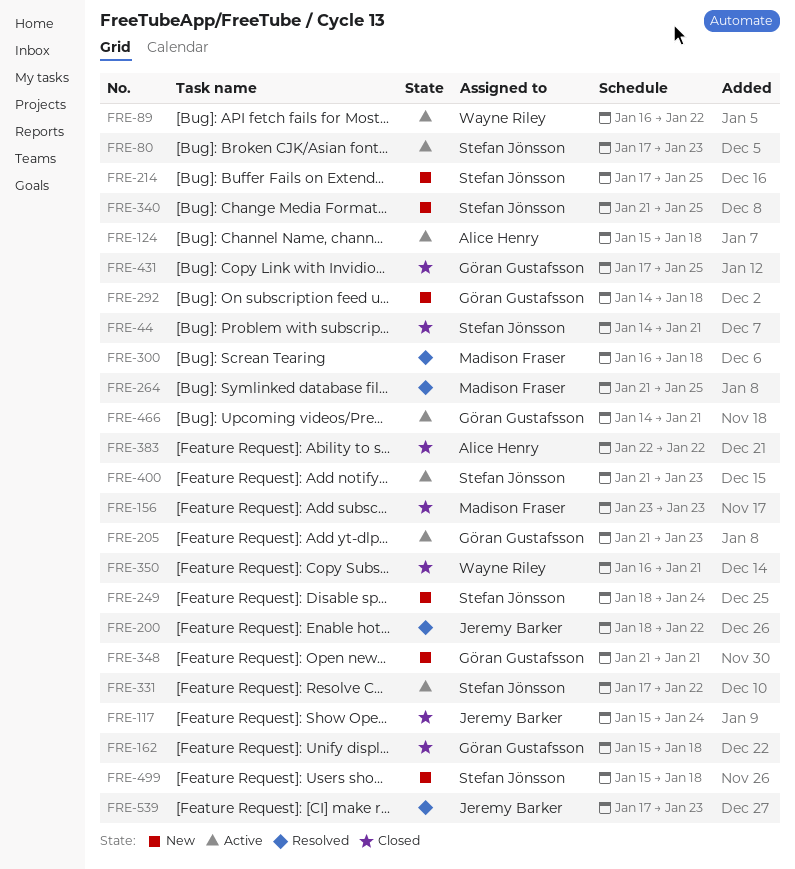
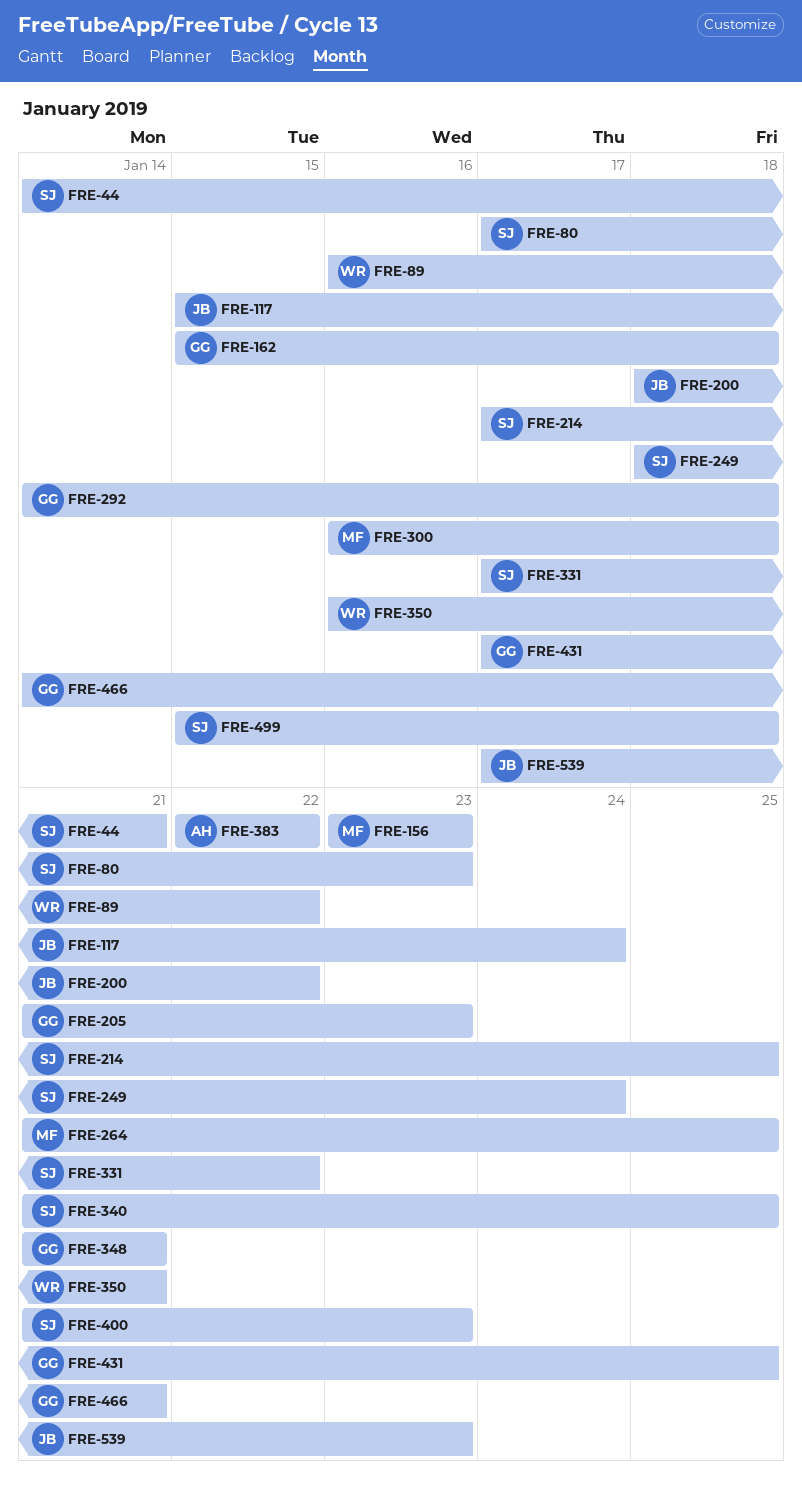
FRE-124: present -> none

